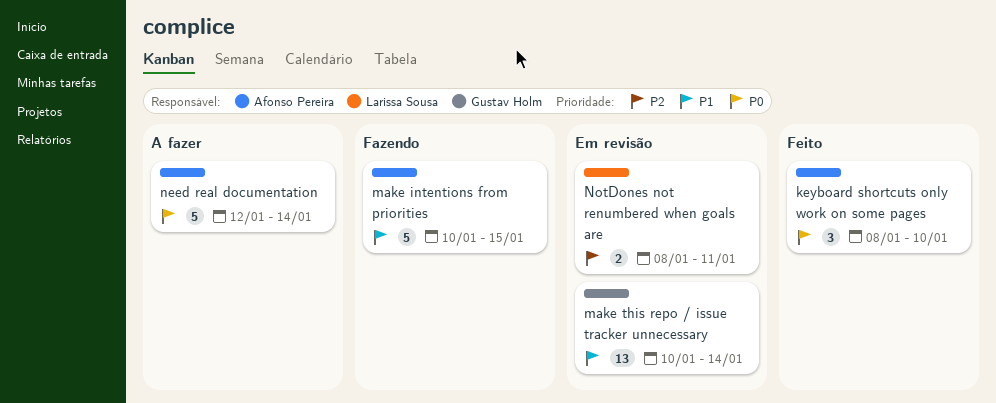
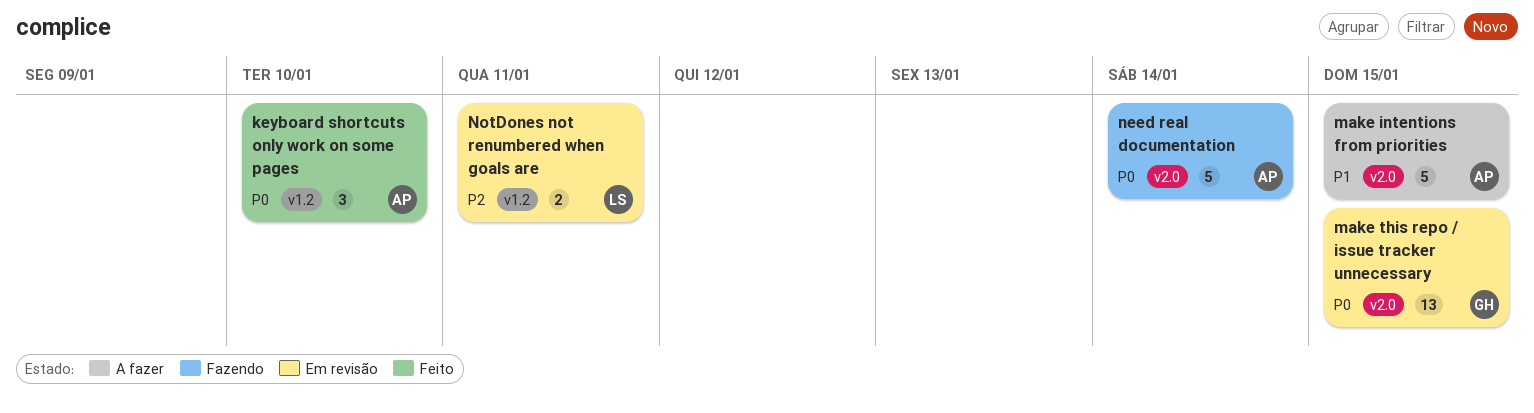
make intentions from priorities, status: Fazendo -> A fazer
make this repo / issue tracker unnecessary, priority: P1 -> P0
make this repo / issue tracker unnecessary, due: Jan 14 -> Jan 15
need real documentation, status: A fazer -> Fazendo

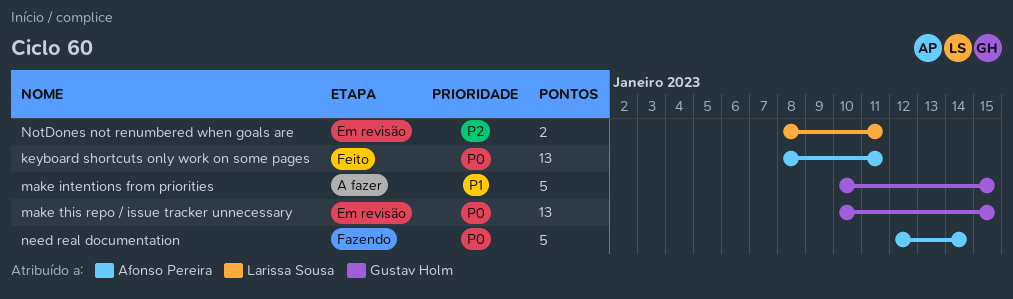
keyboard shortcuts only work on some pages, estimate: 3 -> 13
keyboard shortcuts only work on some pages, due: Jan 10 -> Jan 11
make intentions from priorities, owner: Afonso Pereira -> Gustav Holm

